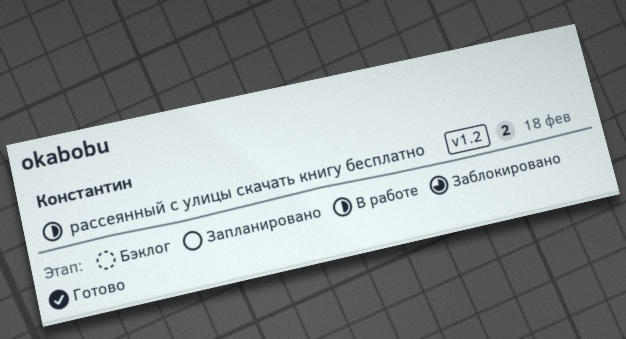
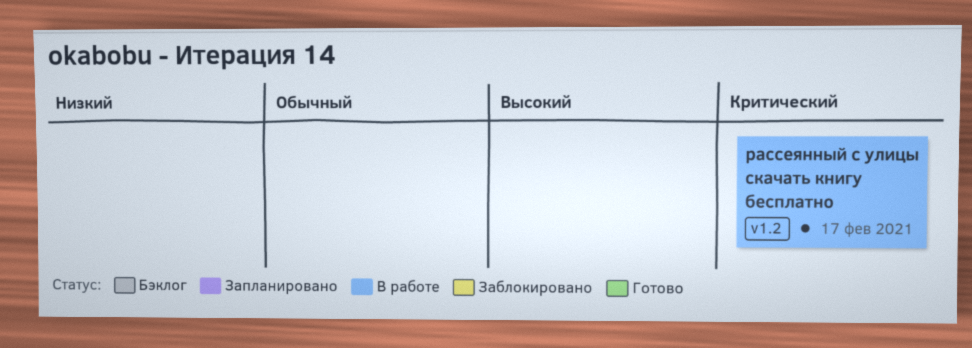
рассеянный с улицы скачать книгу бесплатно, estimate: 2 -> 1
рассеянный с улицы скачать книгу бесплатно, due: Feb 18 -> Feb 17

